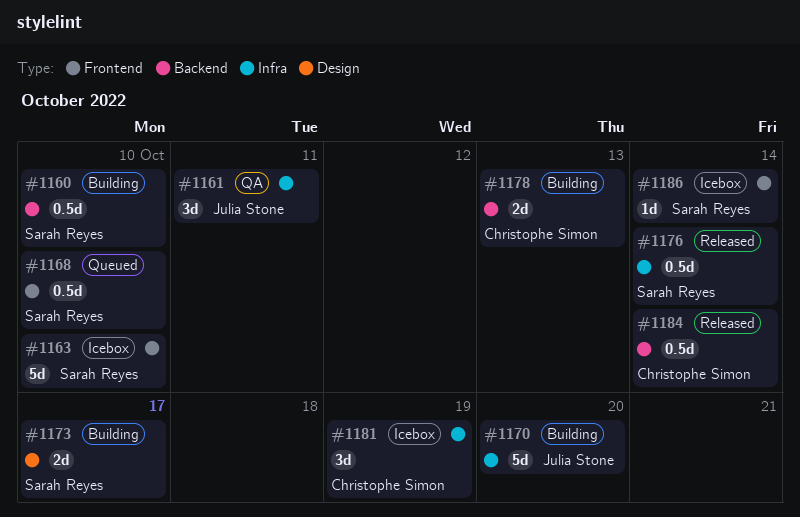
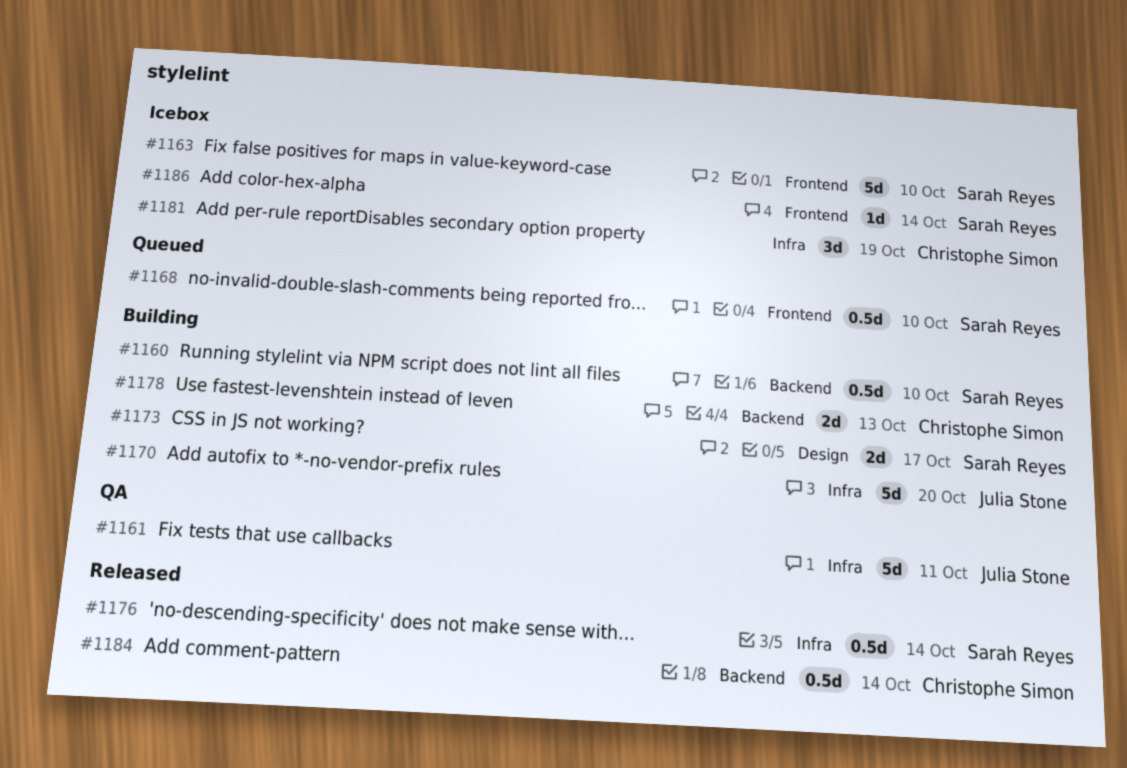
#1161, estimate: 3d -> 5d

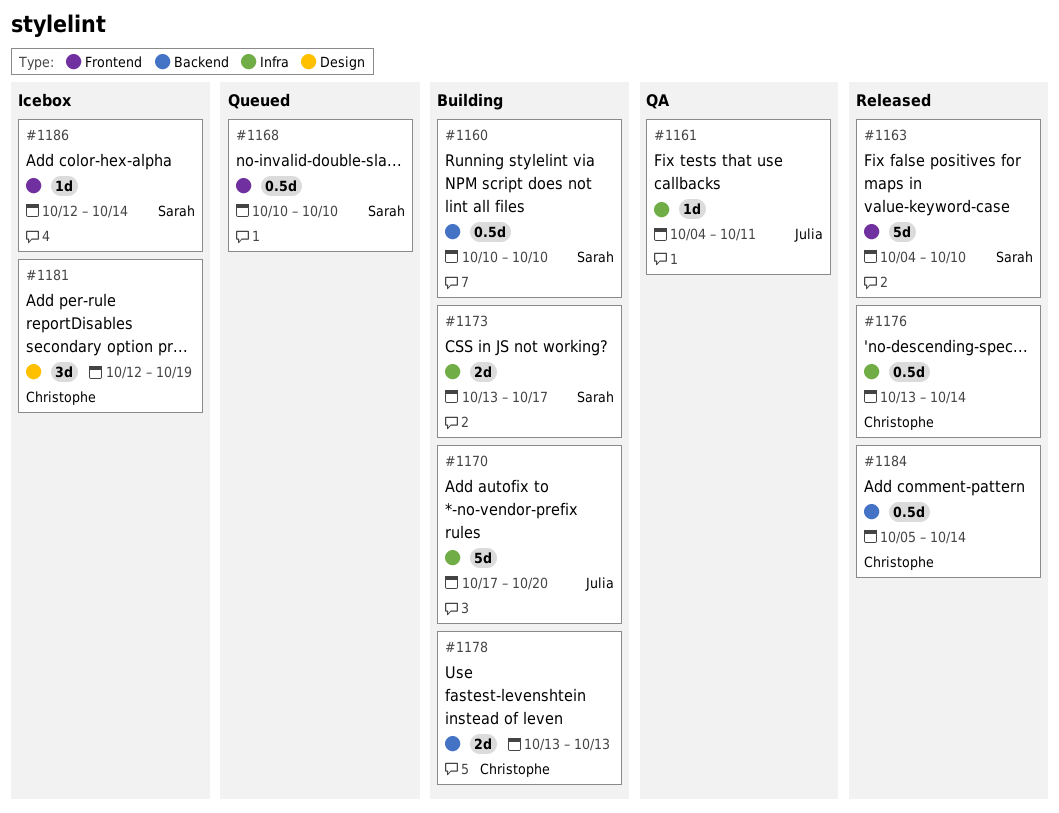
#1161, estimate: 5d -> 1d
#1163, status: Icebox -> Released
#1173, label: Design -> Infra
#1176, owner: Sarah Reyes -> Christophe Simon
#1181, label: Infra -> Design

